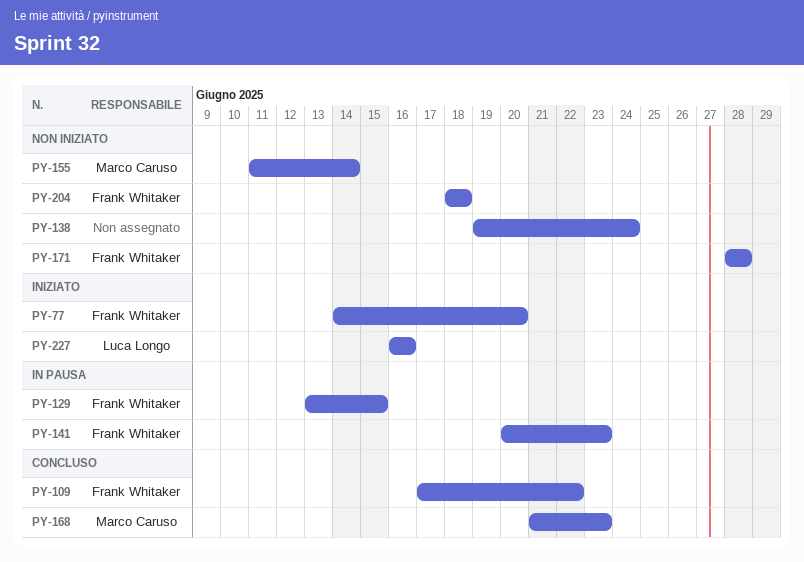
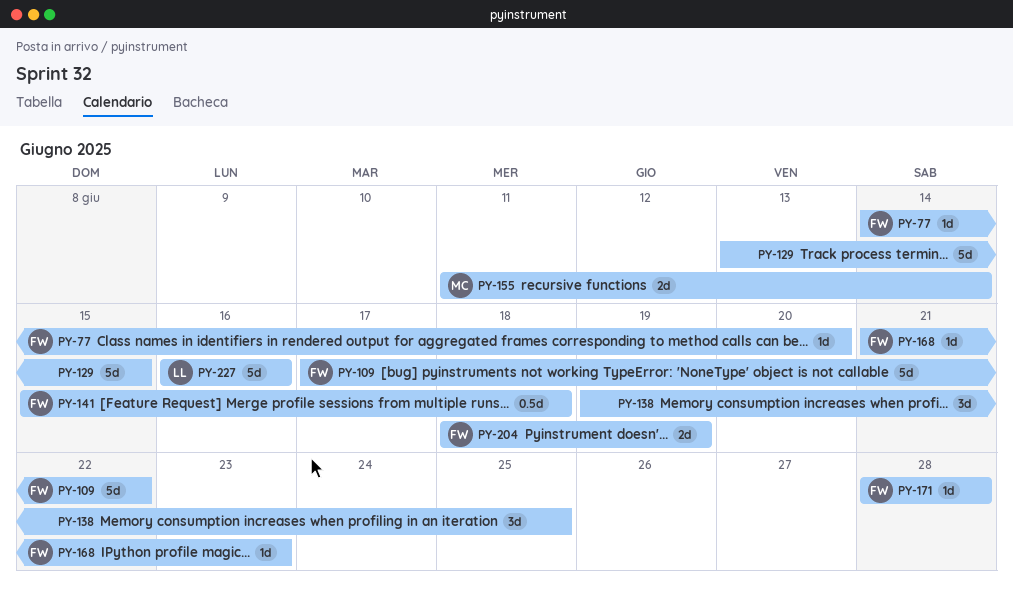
PY-129, owner: Frank Whitaker -> none
PY-138, due: Jun 24 -> Jun 25
PY-141, start: Jun 20 -> Jun 15
PY-141, due: Jun 23 -> Jun 18
PY-168, owner: Marco Caruso -> Frank Whitaker
PY-204, due: Jun 18 -> Jun 19

